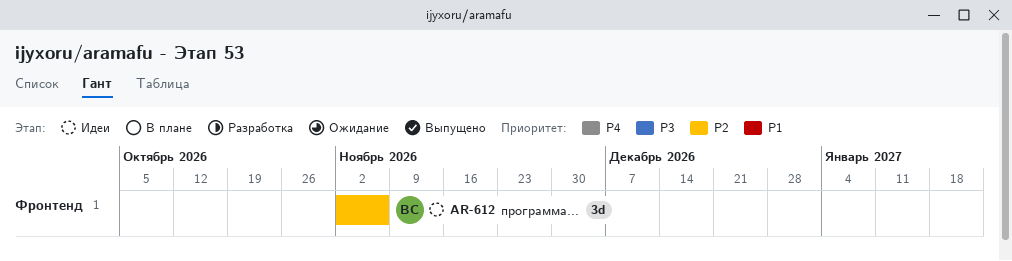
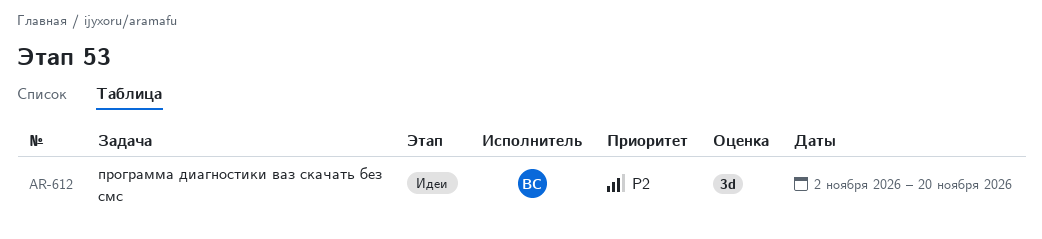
AR-612, due: Nov 6 -> Nov 20

